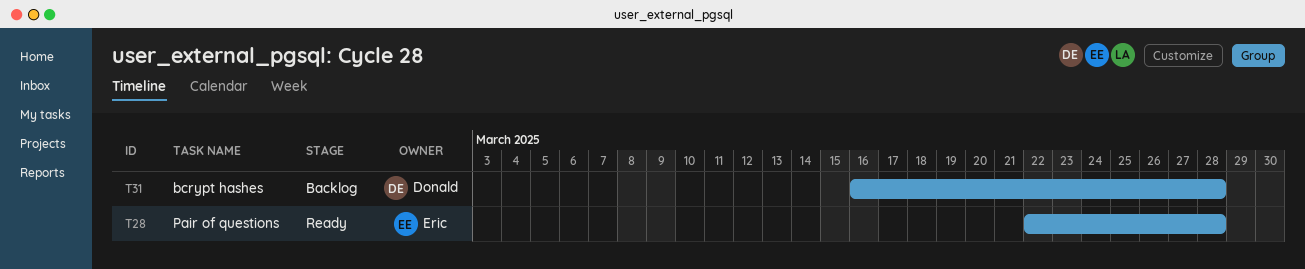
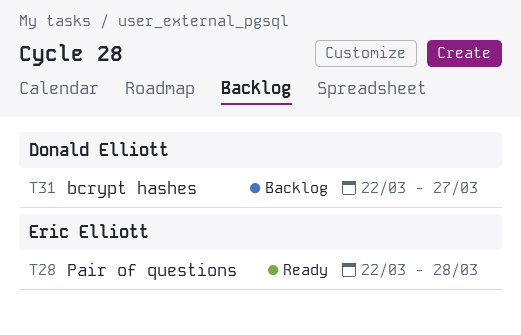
T31, start: Mar 16 -> Mar 22
T31, due: Mar 28 -> Mar 27

